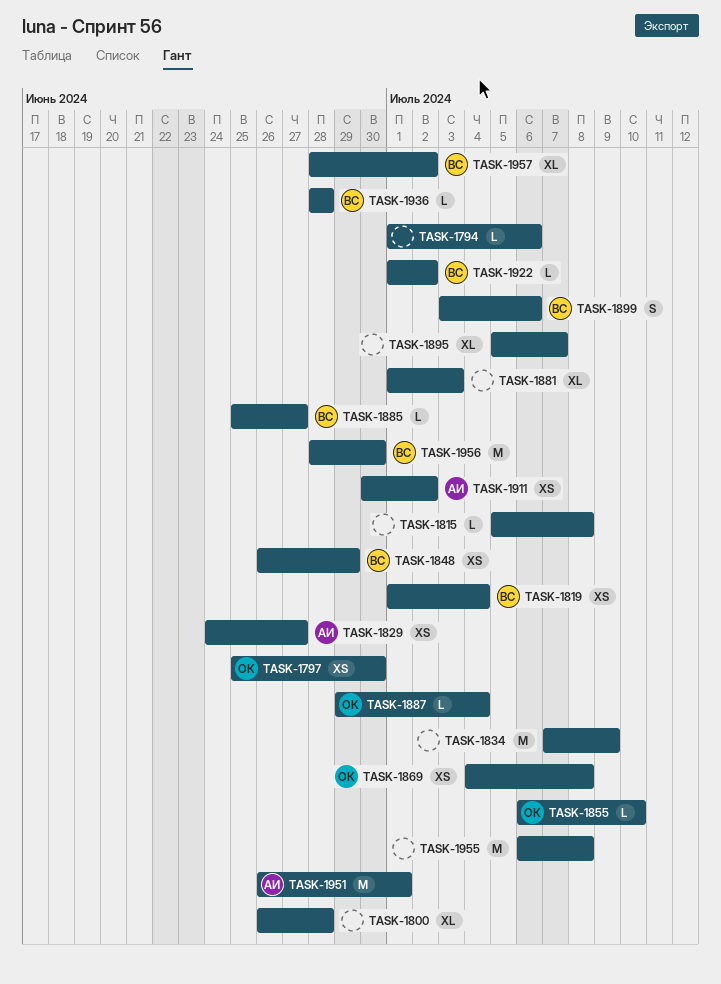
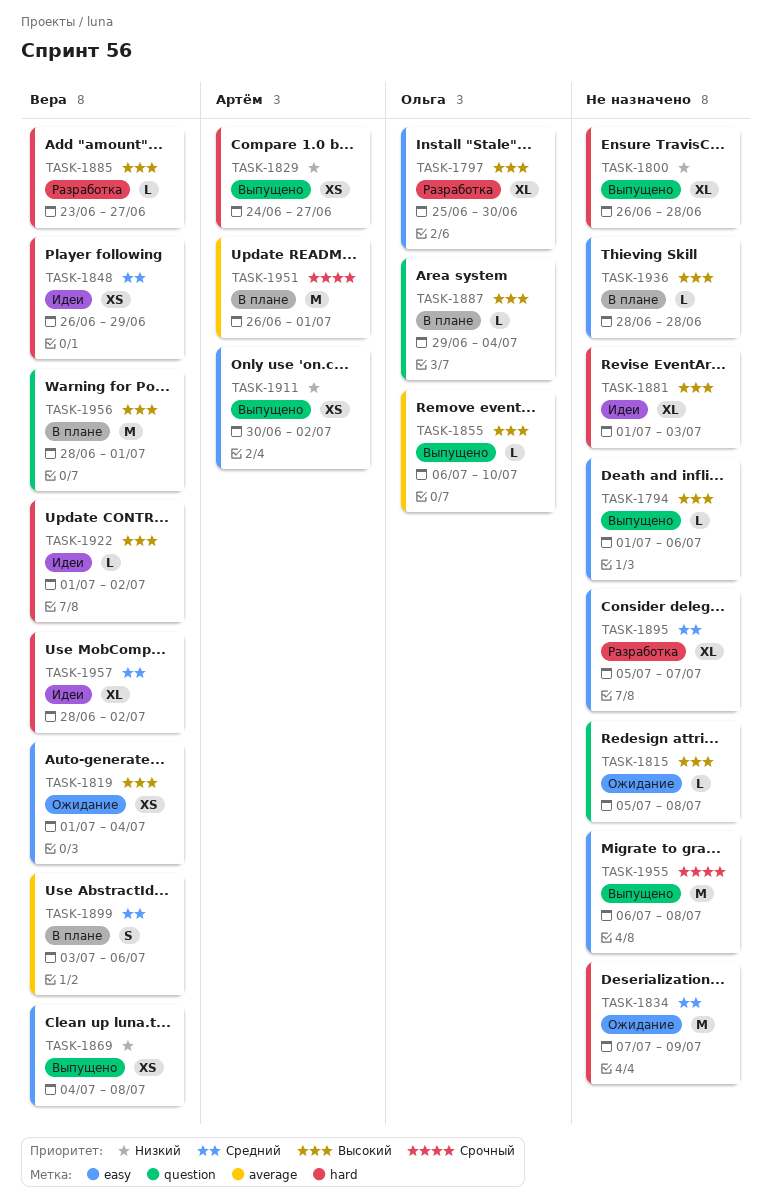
TASK-1797, estimate: XS -> XL
TASK-1869, owner: Ольга -> Вера
TASK-1885, start: Jun 25 -> Jun 23
TASK-1936, owner: Вера -> none
TASK-1956, due: Jun 30 -> Jul 1

